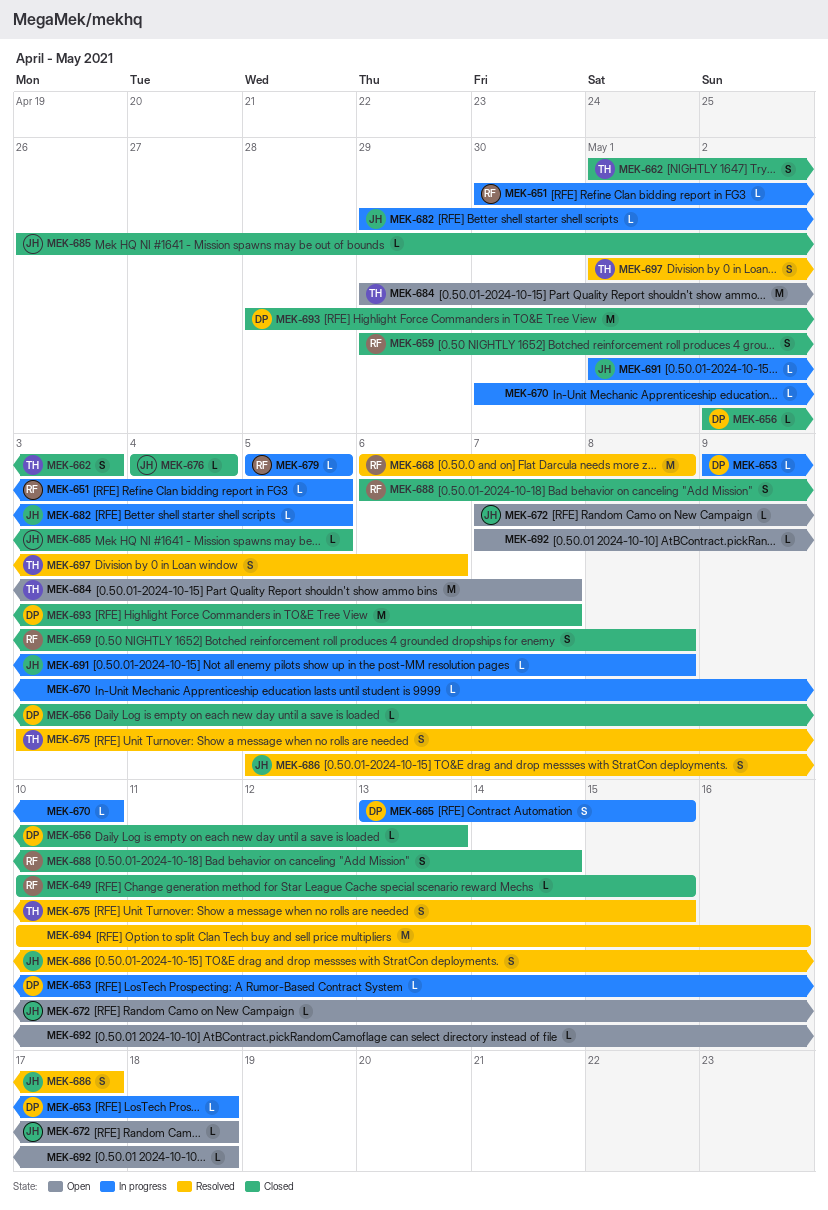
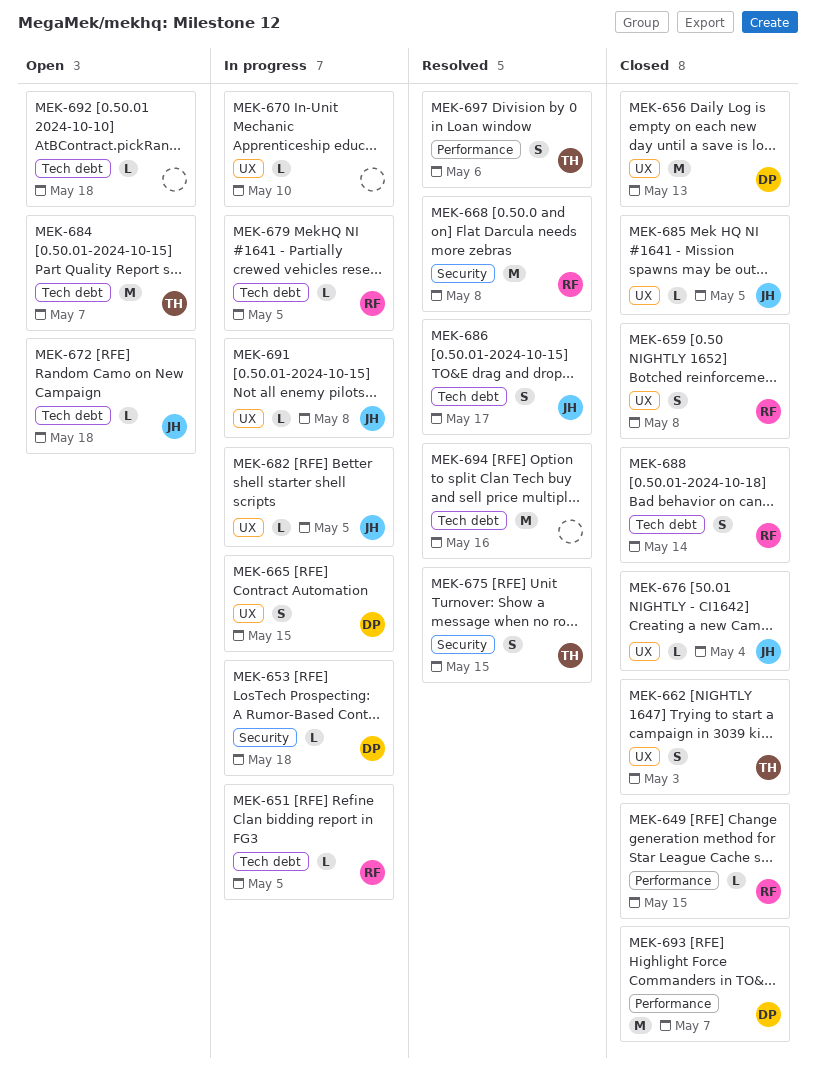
MEK-656, estimate: L -> M

